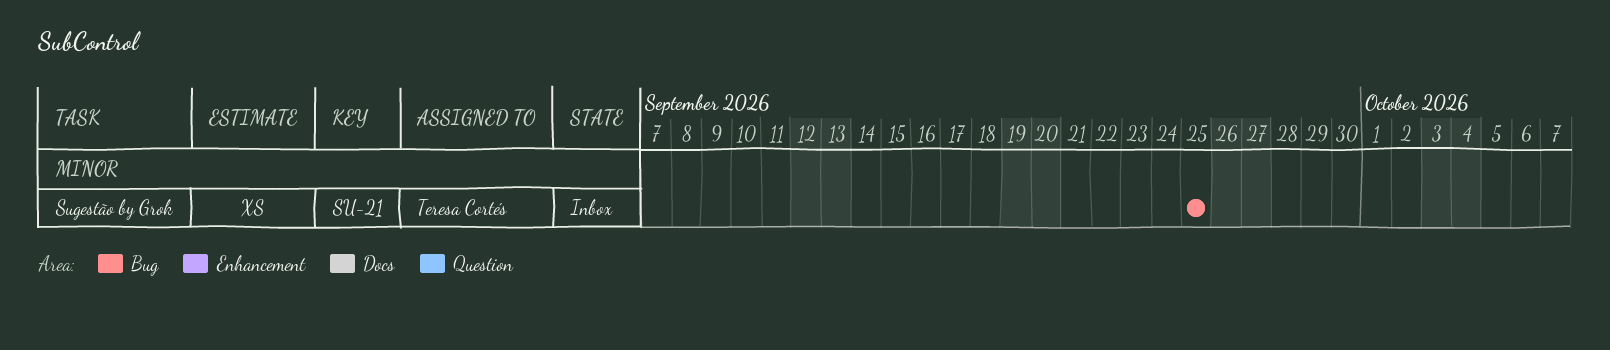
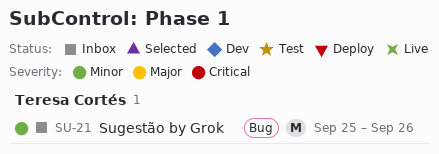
SU-21, estimate: XS -> M
SU-21, due: Sep 25 -> Sep 26

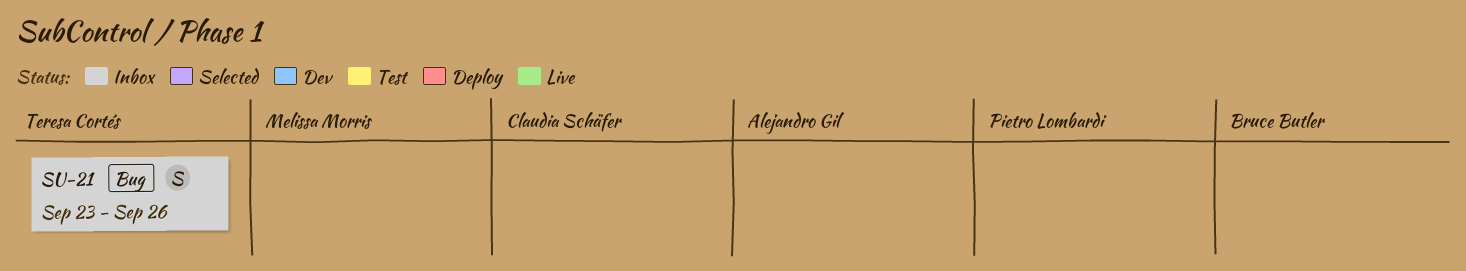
SU-21, estimate: M -> S
SU-21, start: Sep 25 -> Sep 23

